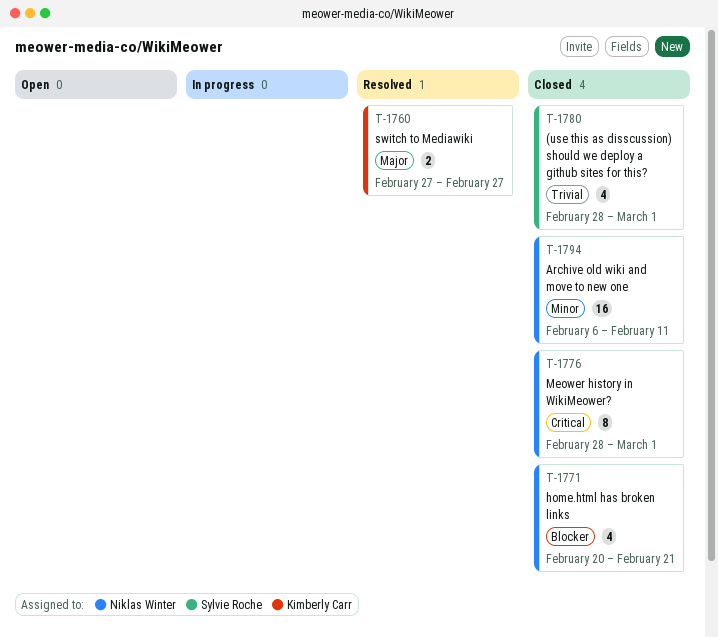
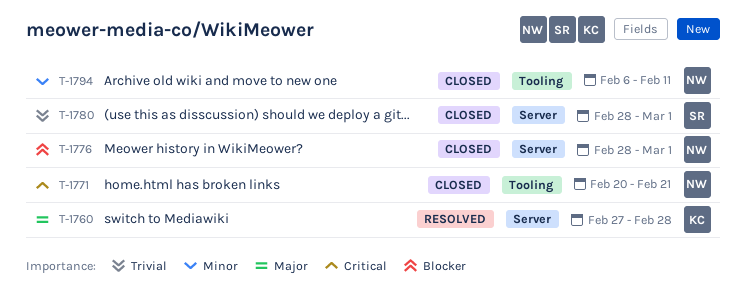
T-1760, due: Feb 27 -> Feb 28
T-1771, priority: Blocker -> Critical
T-1776, priority: Critical -> Blocker

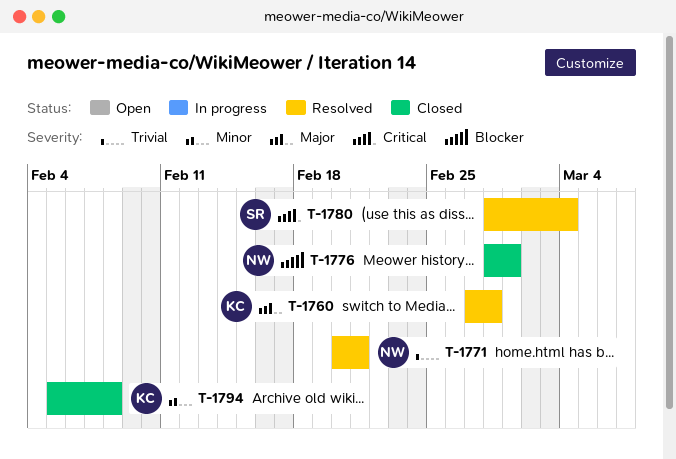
T-1771, status: Closed -> Resolved
T-1771, priority: Critical -> Trivial
T-1780, status: Closed -> Resolved
T-1780, priority: Trivial -> Critical
T-1780, due: Mar 1 -> Mar 4
T-1794, owner: NW -> KC
T-1794, start: Feb 6 -> Feb 5
T-1794, due: Feb 11 -> Feb 8

